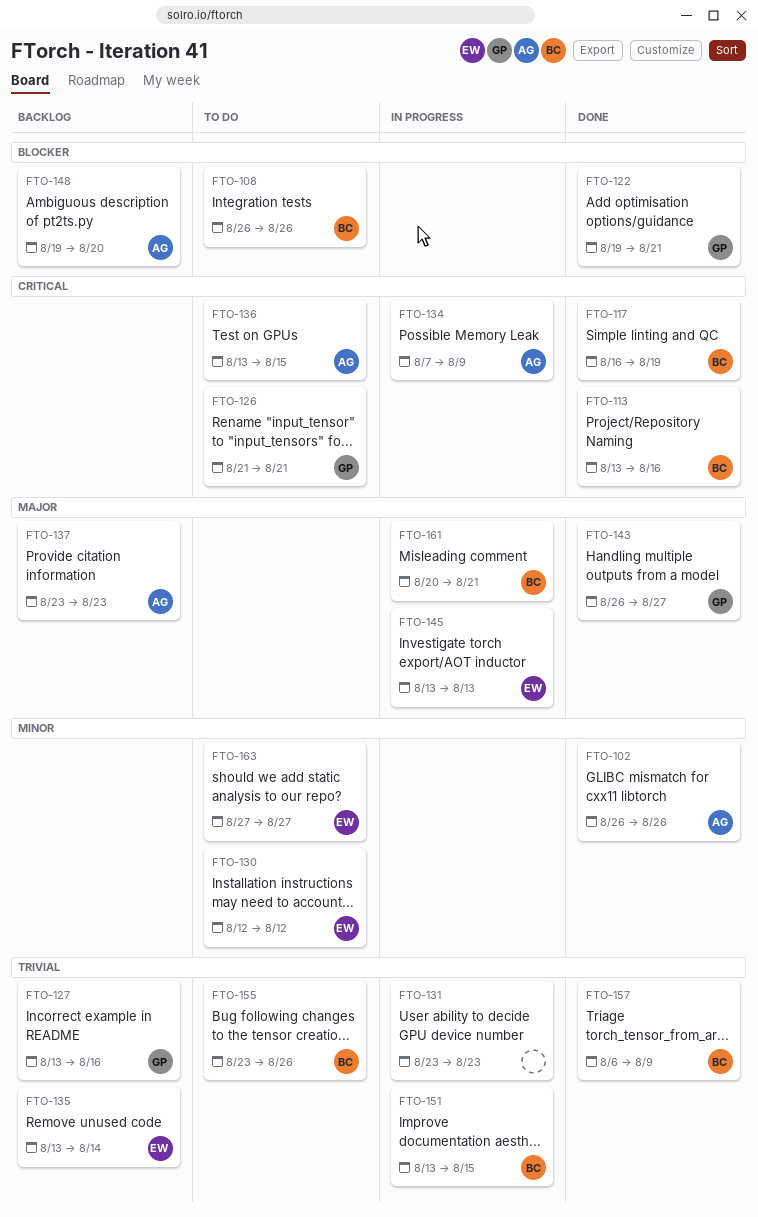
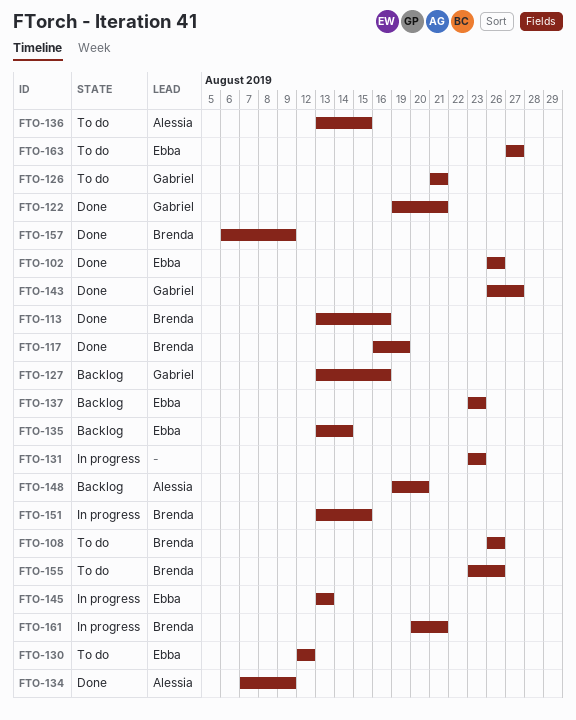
FTO-102, owner: Alessia -> Ebba
FTO-134, status: In progress -> Done
FTO-137, owner: Alessia -> Ebba

